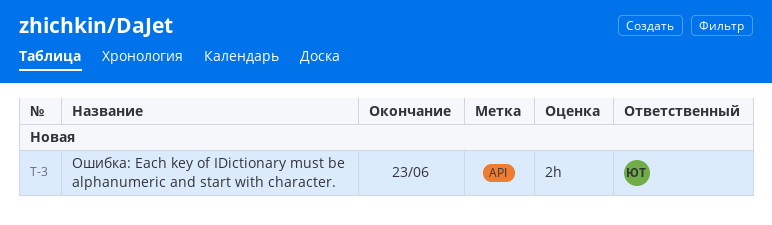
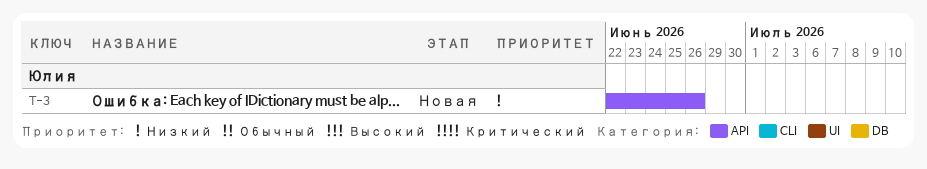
T-3, due: Jun 23 -> Jun 26

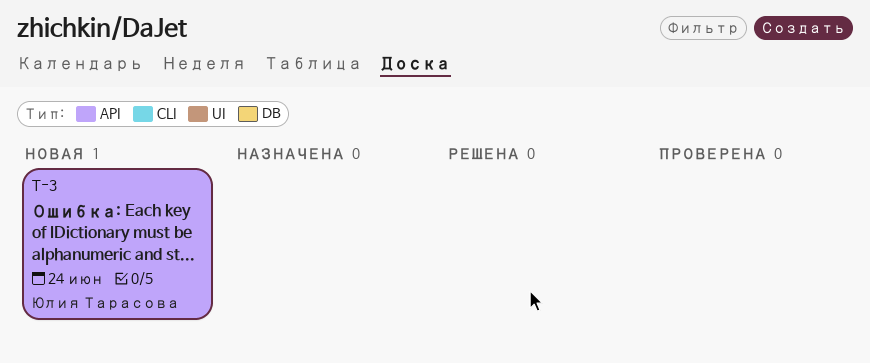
T-3, due: Jun 26 -> Jun 24

